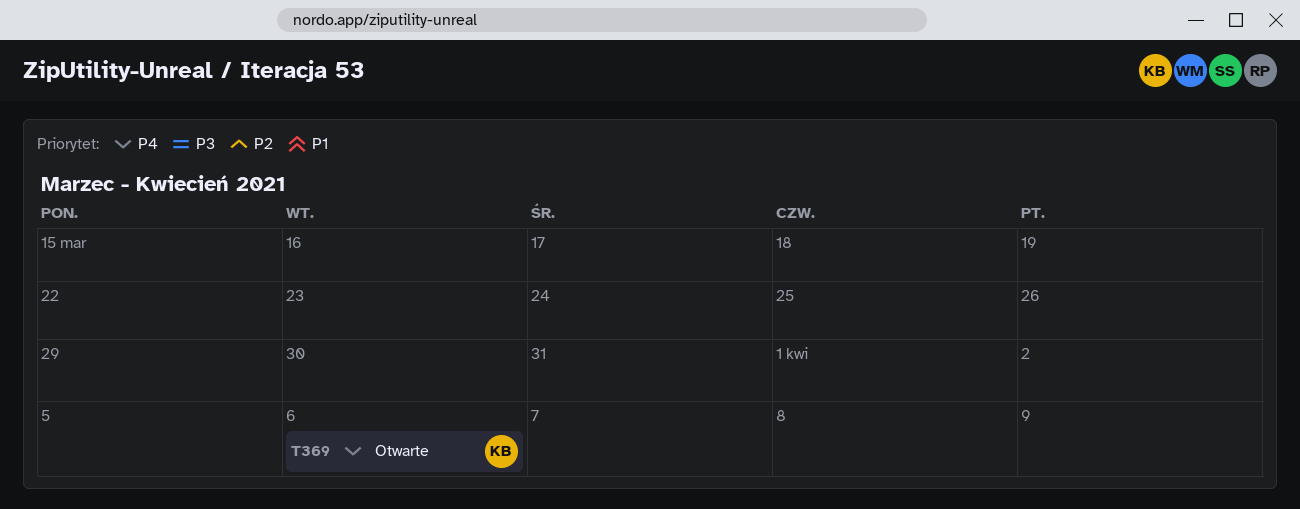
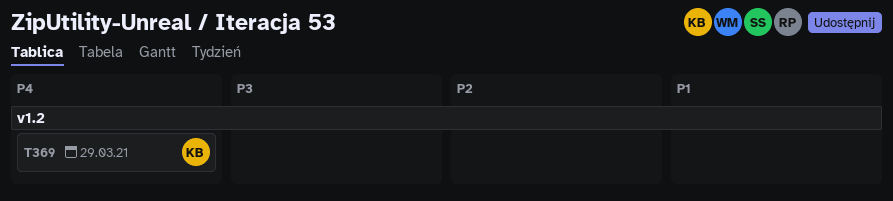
T369, due: Apr 6 -> Mar 29

